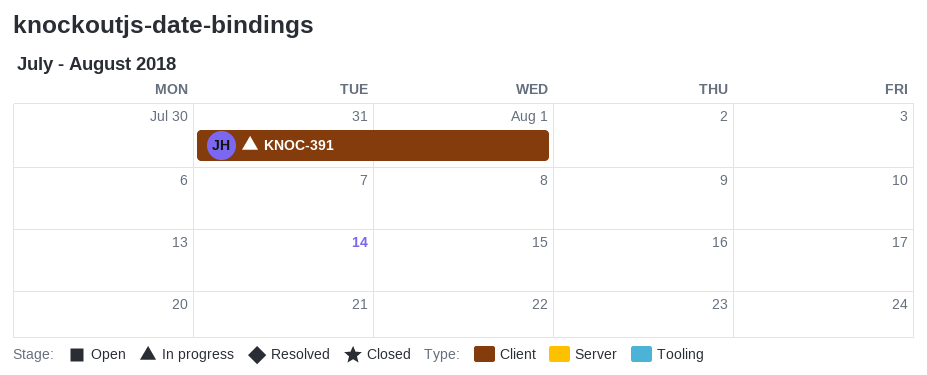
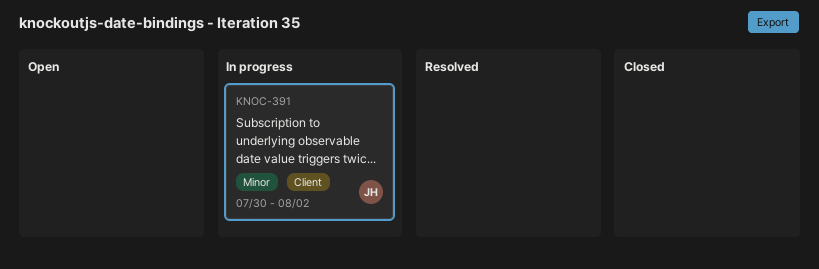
KNOC-391, start: Jul 31 -> Jul 30
KNOC-391, due: Aug 1 -> Aug 2

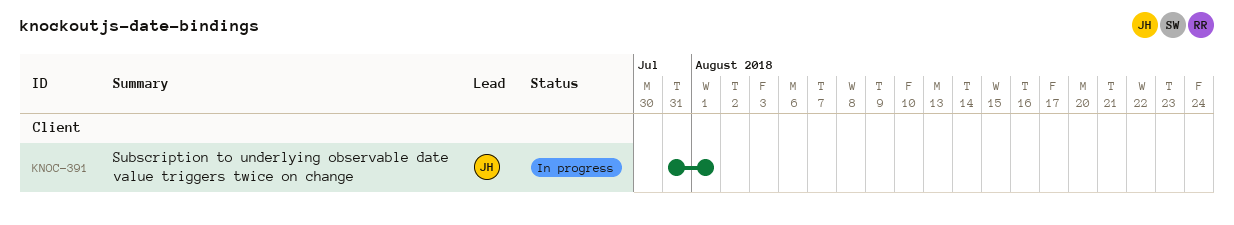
KNOC-391, start: Jul 30 -> Jul 31
KNOC-391, due: Aug 2 -> Aug 1

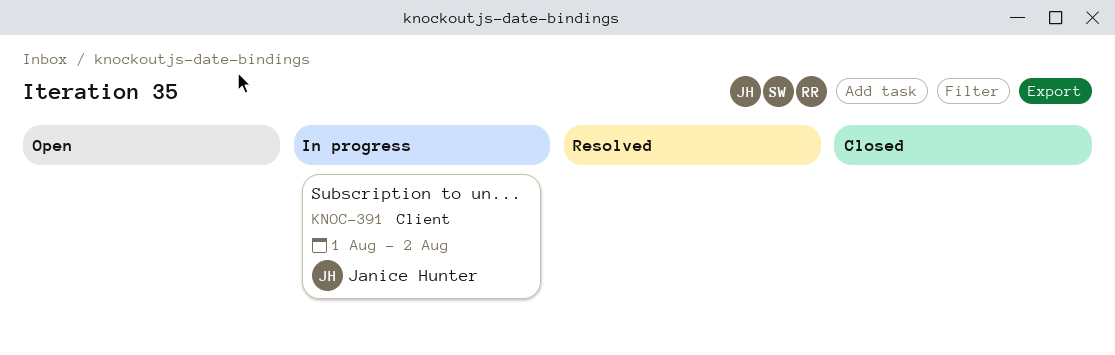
KNOC-391, start: Jul 31 -> Aug 1
KNOC-391, due: Aug 1 -> Aug 2

